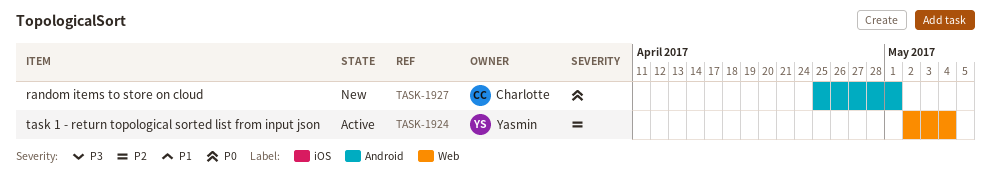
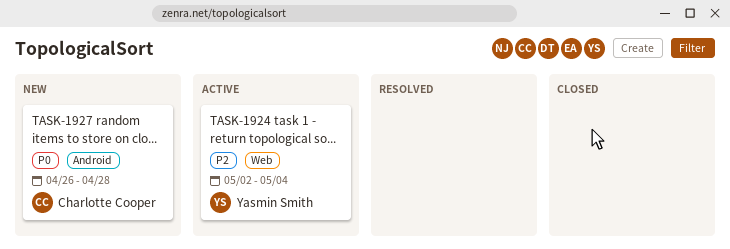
TASK-1927, start: Apr 25 -> Apr 26
TASK-1927, due: May 1 -> Apr 28

